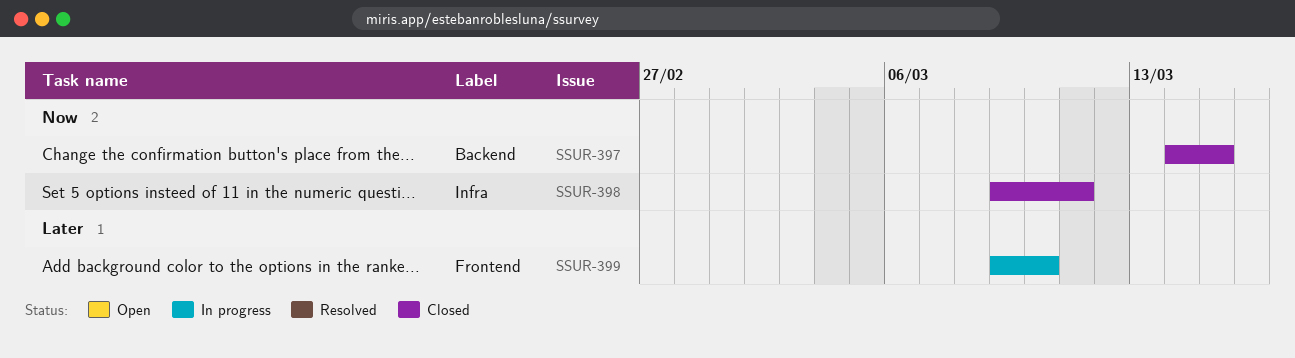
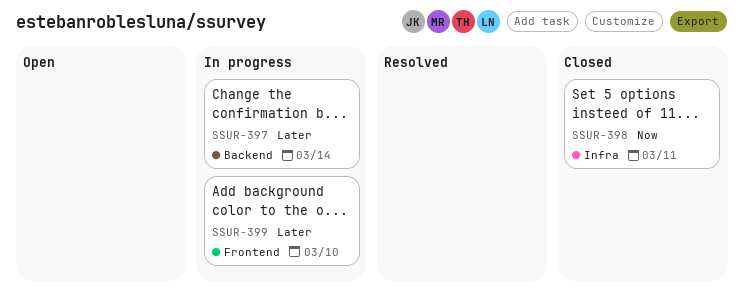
SSUR-397, status: Closed -> In progress
SSUR-397, priority: Now -> Later
SSUR-397, due: Mar 15 -> Mar 14

